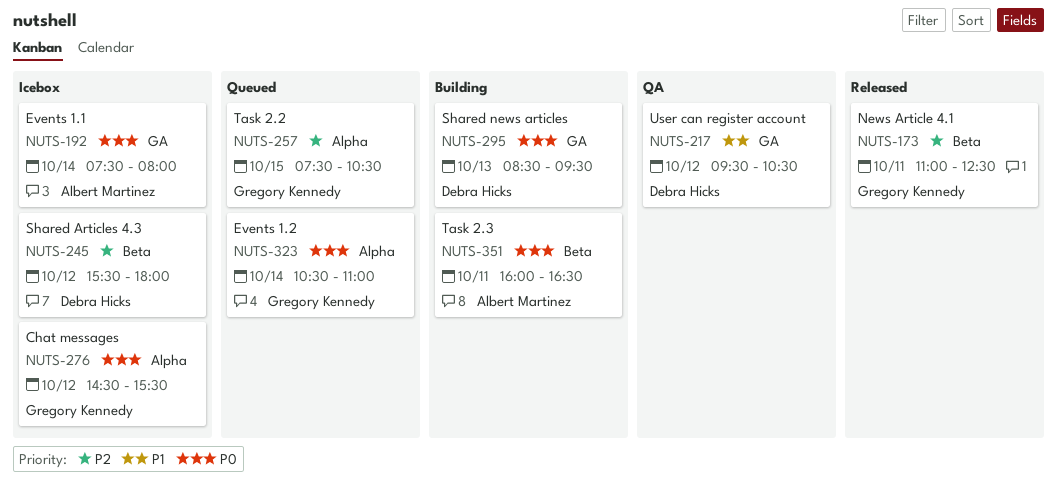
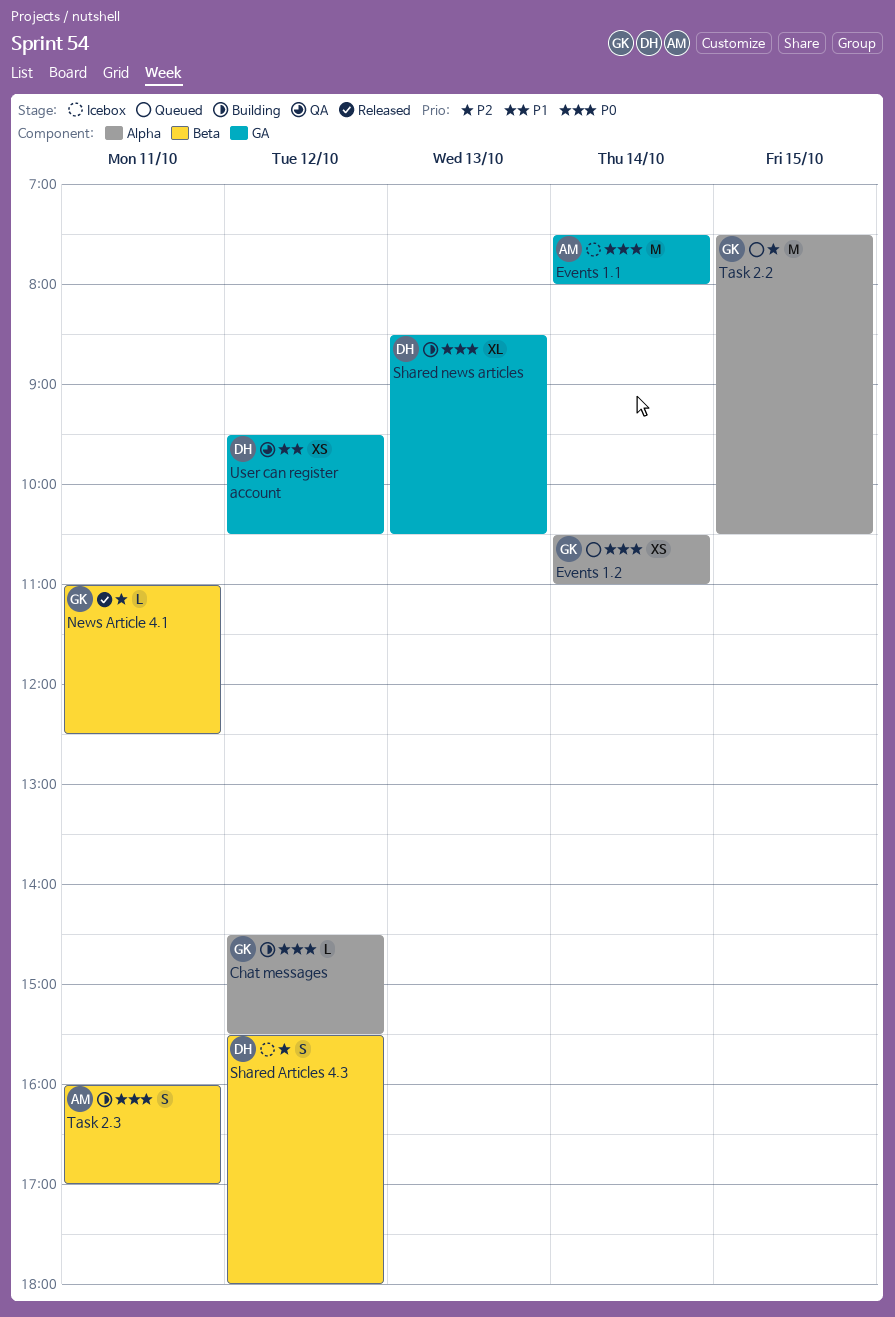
Chat messages, status: Icebox -> Building
Shared news articles, ends: 09:30 -> 10:30
Task 2.3, ends: 16:30 -> 17:00

